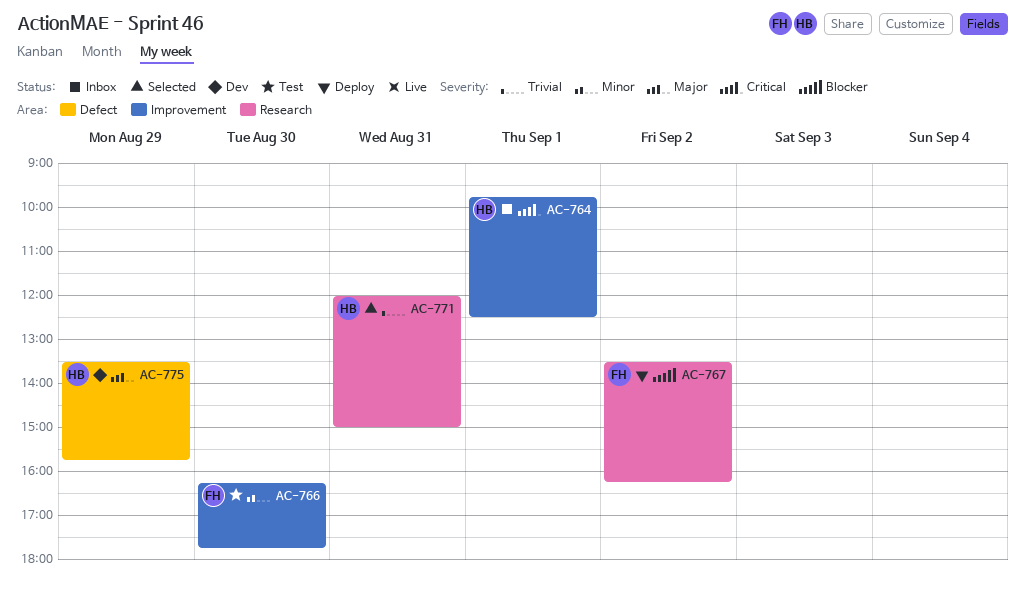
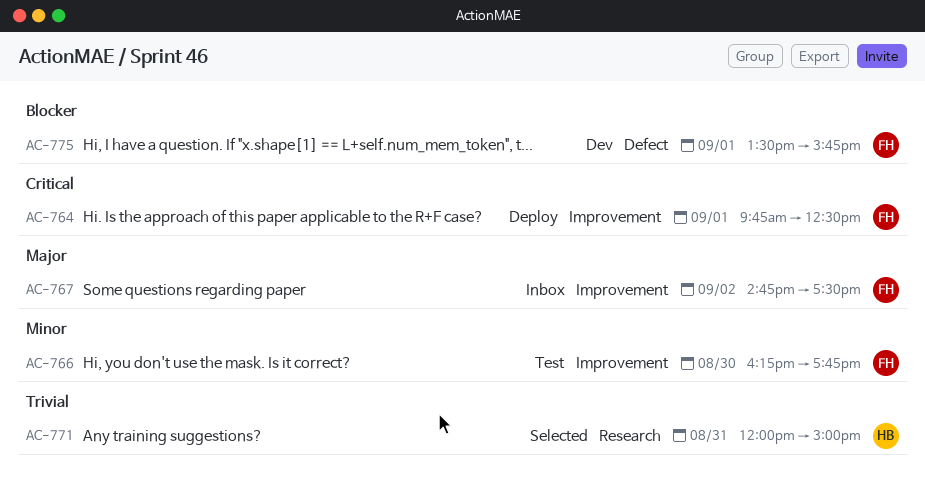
AC-764, status: Inbox -> Deploy
AC-764, owner: HB -> FH
AC-767, status: Deploy -> Inbox
AC-767, priority: Blocker -> Major
AC-767, label: Research -> Improvement
AC-767, begins: 13:30 -> 14:45
AC-767, ends: 16:15 -> 17:30
AC-775, owner: HB -> FH
AC-775, priority: Major -> Blocker
AC-775, day: Aug 29 -> Sep 1

